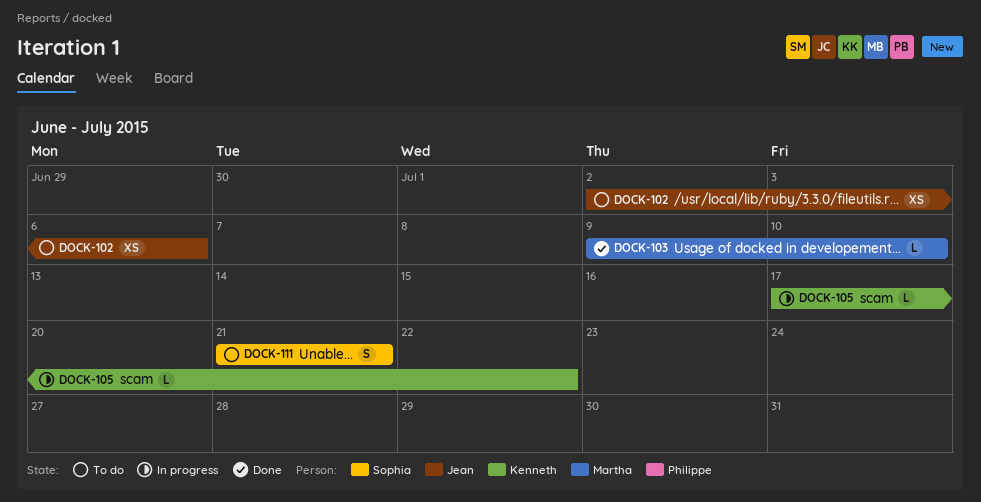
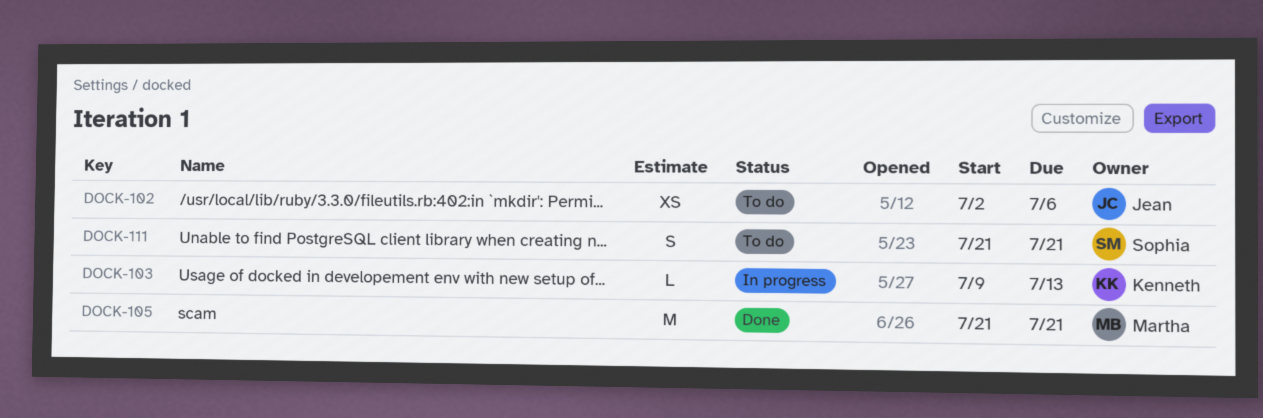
DOCK-103, status: Done -> In progress
DOCK-103, owner: Martha -> Kenneth
DOCK-103, due: Jul 10 -> Jul 13
DOCK-105, status: In progress -> Done
DOCK-105, owner: Kenneth -> Martha
DOCK-105, estimate: L -> M
DOCK-105, start: Jul 17 -> Jul 21
DOCK-105, due: Jul 22 -> Jul 21

